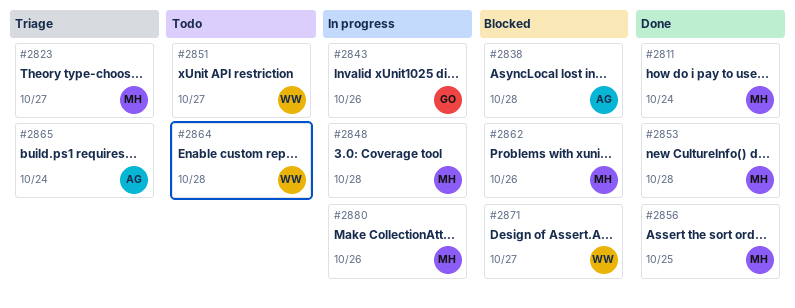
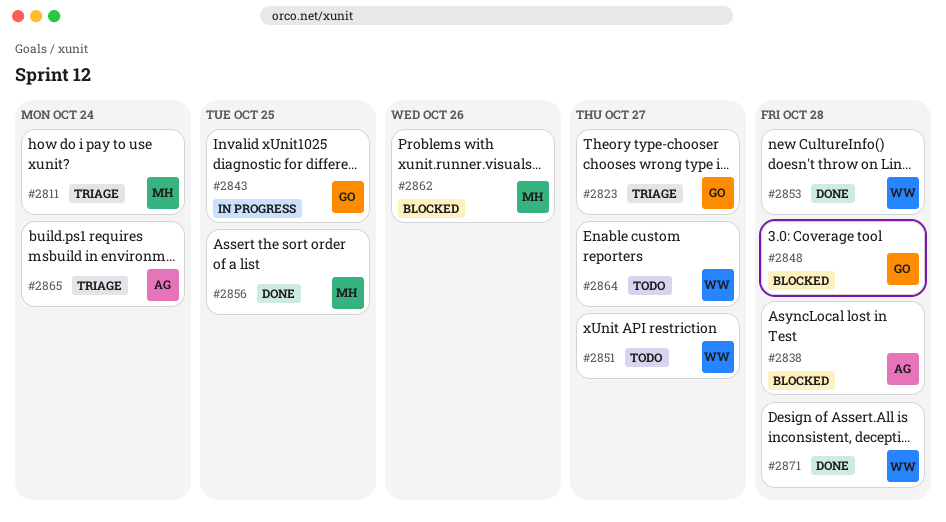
#2811, status: Done -> Triage
#2823, owner: MH -> GO
#2843, due: Oct 26 -> Oct 25
#2848, status: In progress -> Blocked
#2848, owner: MH -> GO
#2853, owner: MH -> WW
#2864, due: Oct 28 -> Oct 27
#2871, status: Blocked -> Done
#2871, due: Oct 27 -> Oct 28
#2880: present -> none

